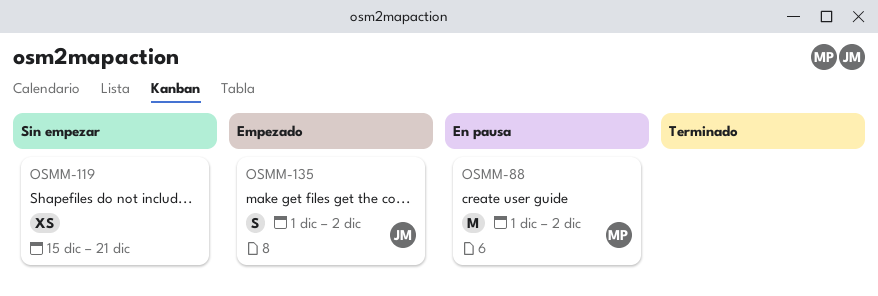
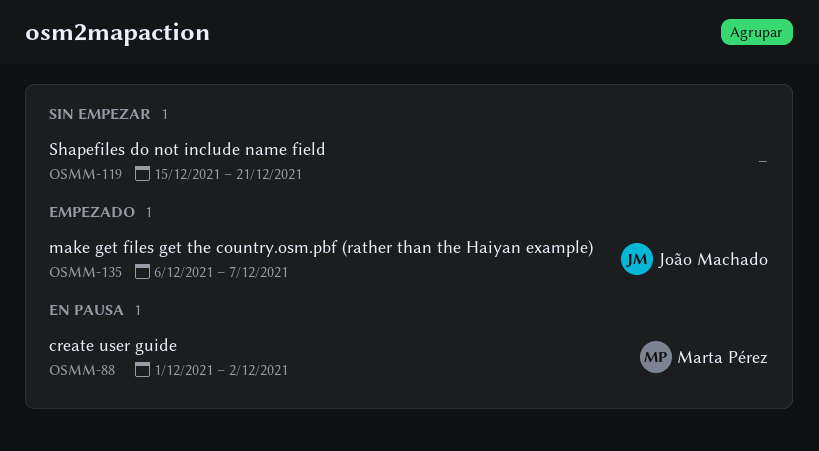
OSMM-135, start: Dec 1 -> Dec 6
OSMM-135, due: Dec 2 -> Dec 7

